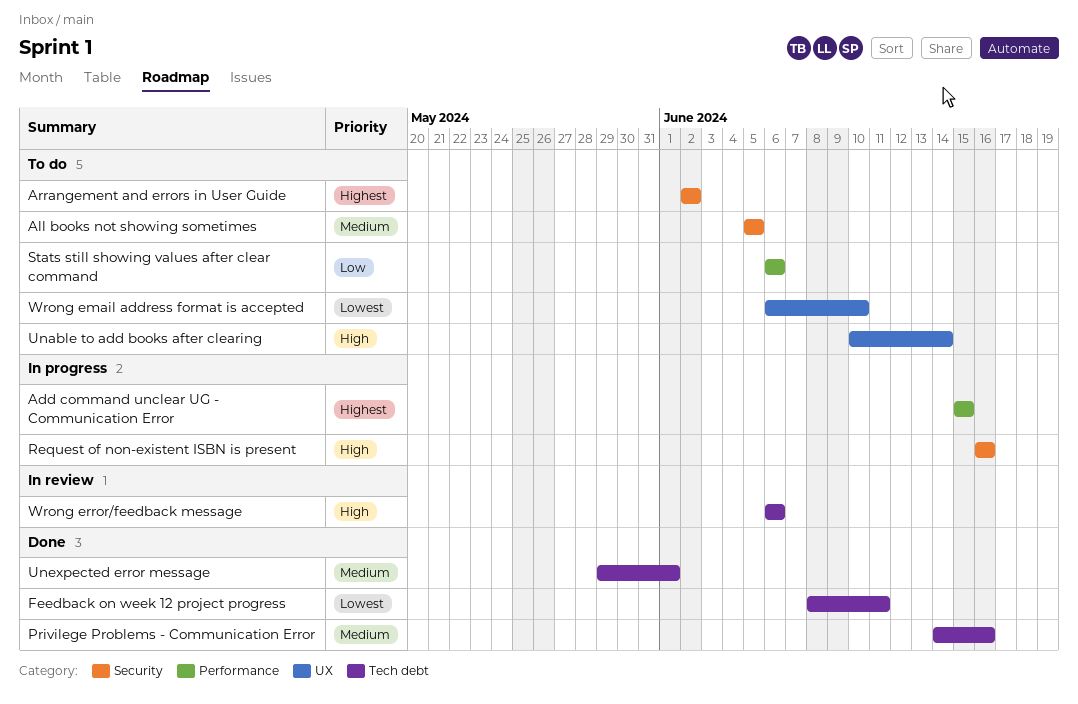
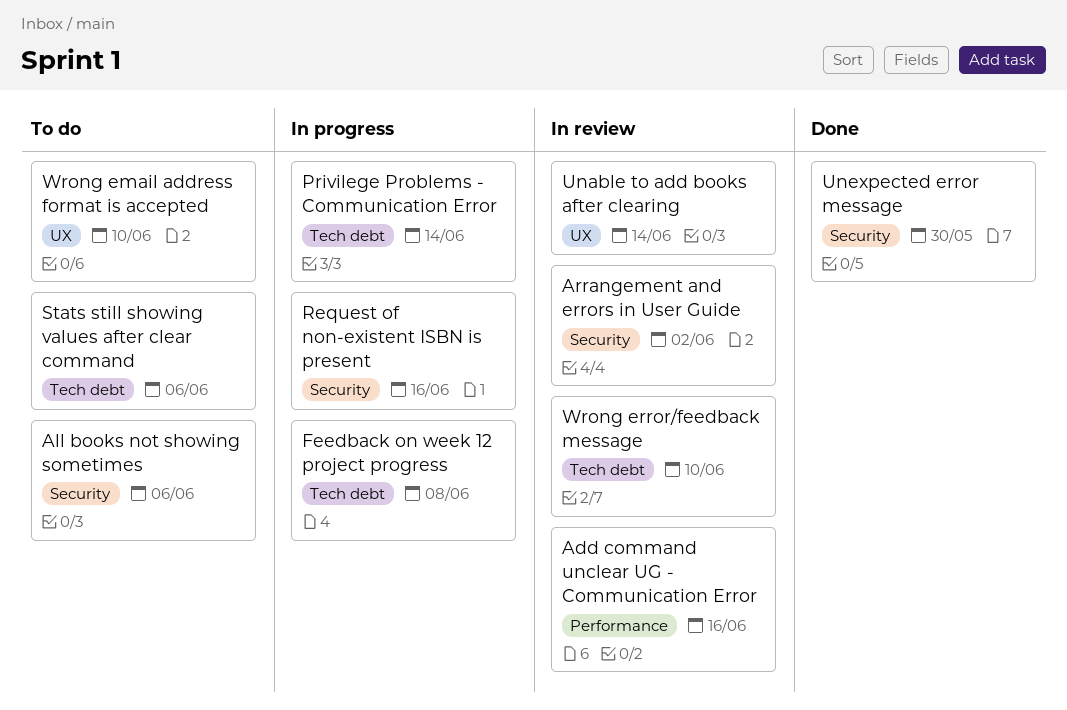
Add command unclear UG - Communication Error, status: In progress -> In review
Add command unclear UG - Communication Error, due: Jun 15 -> Jun 16
All books not showing sometimes, due: Jun 5 -> Jun 6
Arrangement and errors in User Guide, status: To do -> In review
Feedback on week 12 project progress, status: Done -> In progress
Feedback on week 12 project progress, due: Jun 11 -> Jun 8
Privilege Problems - Communication Error, status: Done -> In progress
Privilege Problems - Communication Error, due: Jun 16 -> Jun 14
Stats still showing values after clear command, label: Performance -> Tech debt
Unable to add books after clearing, status: To do -> In review
Unexpected error message, label: Tech debt -> Security
Unexpected error message, due: Jun 1 -> May 30
Wrong error/feedback message, due: Jun 6 -> Jun 10

